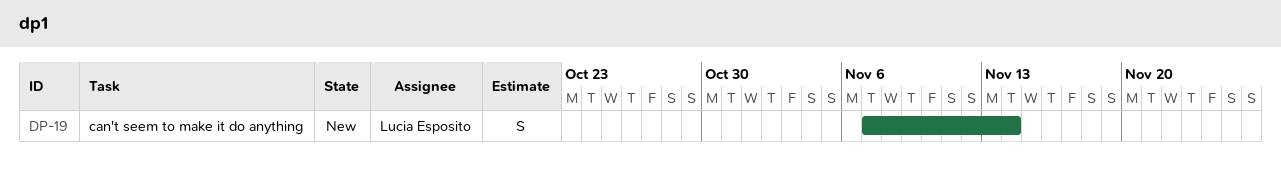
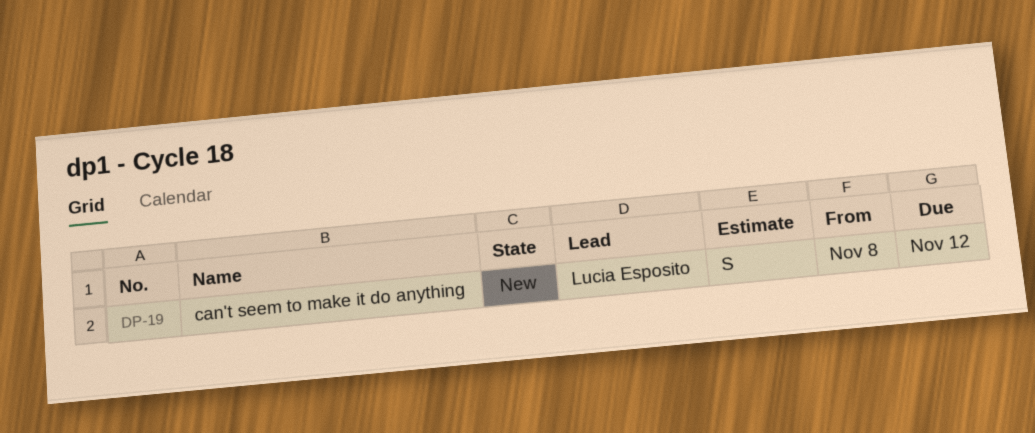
DP-19, start: Nov 7 -> Nov 8
DP-19, due: Nov 14 -> Nov 12

